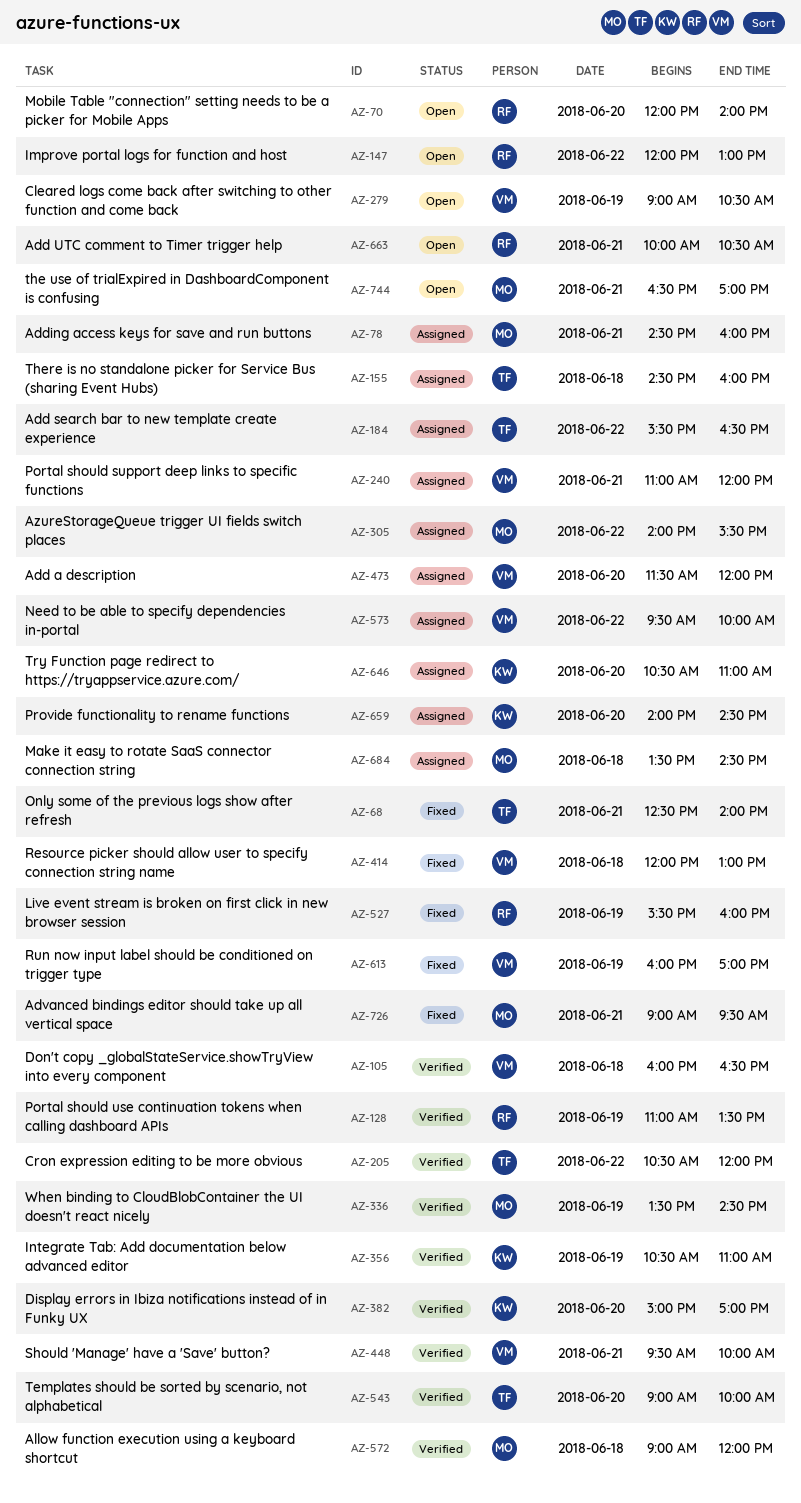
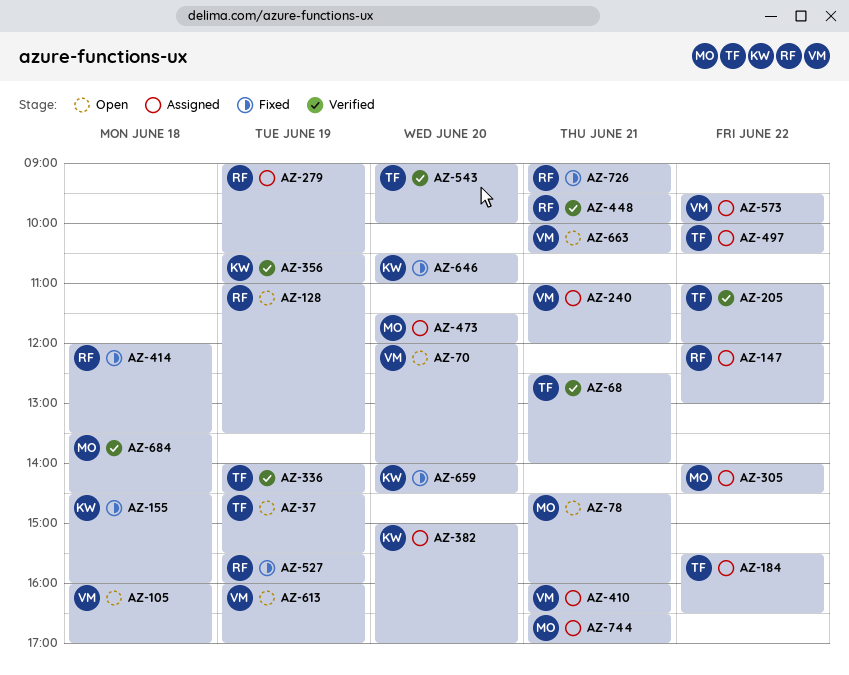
AZ-37: none -> present
AZ-68, status: Fixed -> Verified
AZ-70, owner: RF -> VM
AZ-78, status: Assigned -> Open
AZ-105, status: Verified -> Open
AZ-105, ends: 16:30 -> 17:00
AZ-128, status: Verified -> Open
AZ-147, status: Open -> Assigned
AZ-155, status: Assigned -> Fixed
AZ-155, owner: TF -> KW
AZ-205, begins: 10:30 -> 11:00
AZ-279, status: Open -> Assigned
AZ-279, owner: VM -> RF
AZ-305, ends: 15:30 -> 14:30
AZ-336, owner: MO -> TF
AZ-336, begins: 13:30 -> 14:00
AZ-382, status: Verified -> Assigned
AZ-410: none -> present
AZ-414, owner: VM -> RF
AZ-414, ends: 13:00 -> 13:30
AZ-448, owner: VM -> RF
AZ-473, owner: VM -> MO
AZ-497: none -> present
AZ-572: present -> none
AZ-613, status: Fixed -> Open
AZ-646, status: Assigned -> Fixed
AZ-659, status: Assigned -> Fixed
AZ-663, owner: RF -> VM
AZ-684, status: Assigned -> Verified
AZ-726, owner: MO -> RF
AZ-744, status: Open -> Assigned

